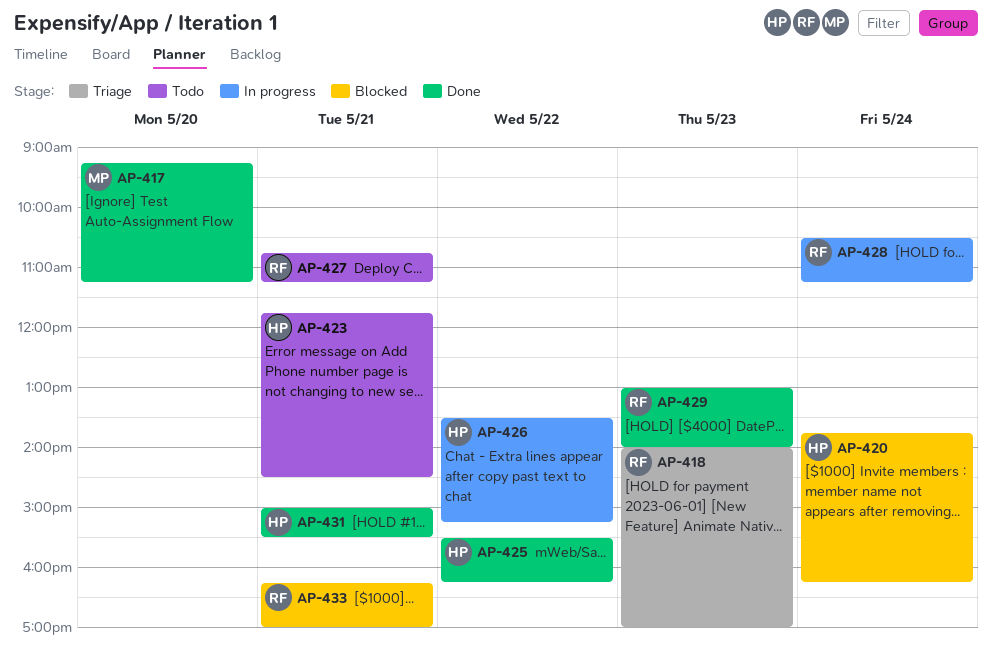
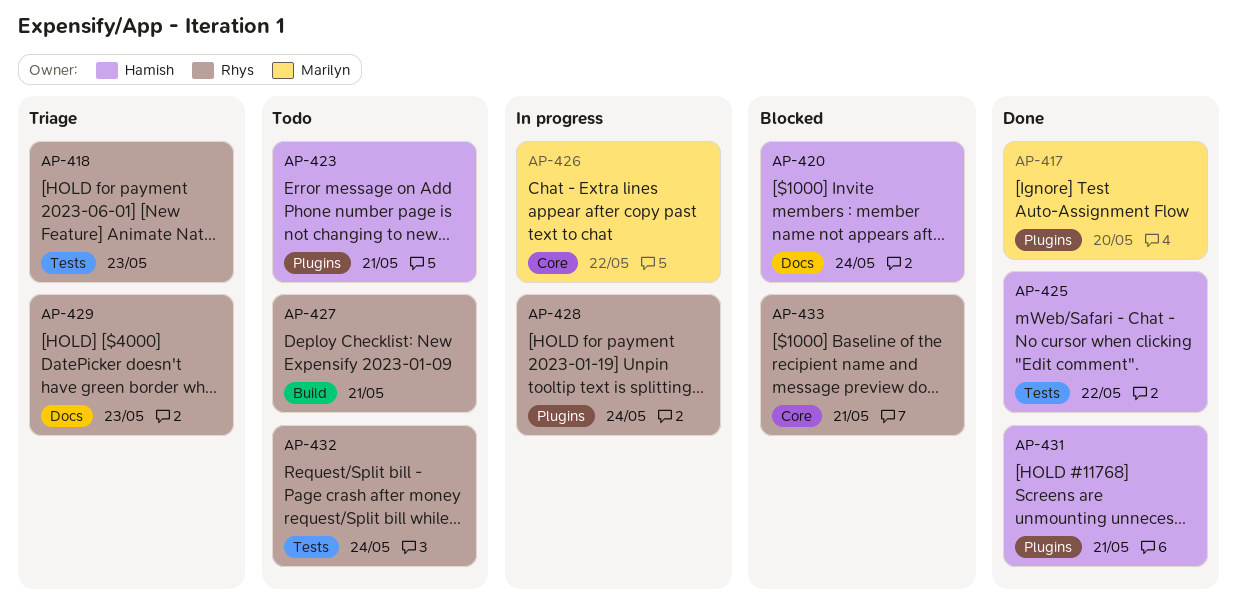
AP-426, owner: Hamish -> Marilyn
AP-429, status: Done -> Triage
AP-432: none -> present

